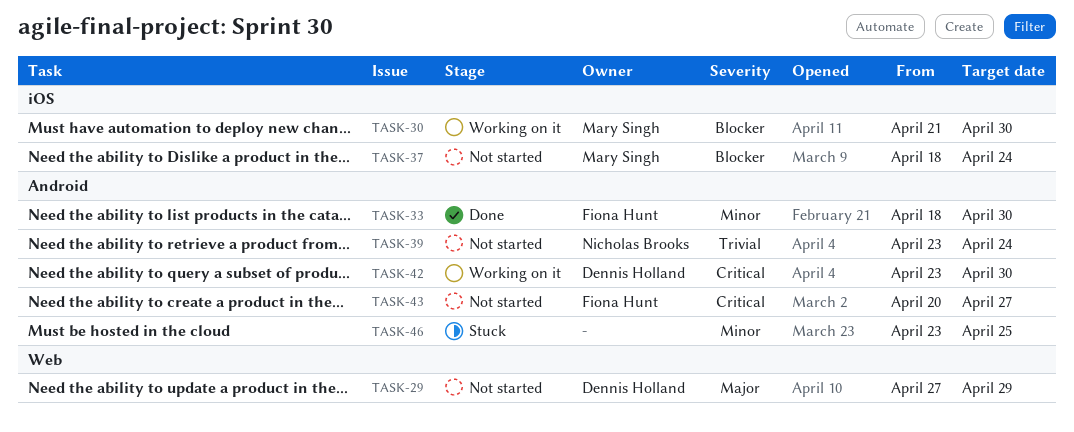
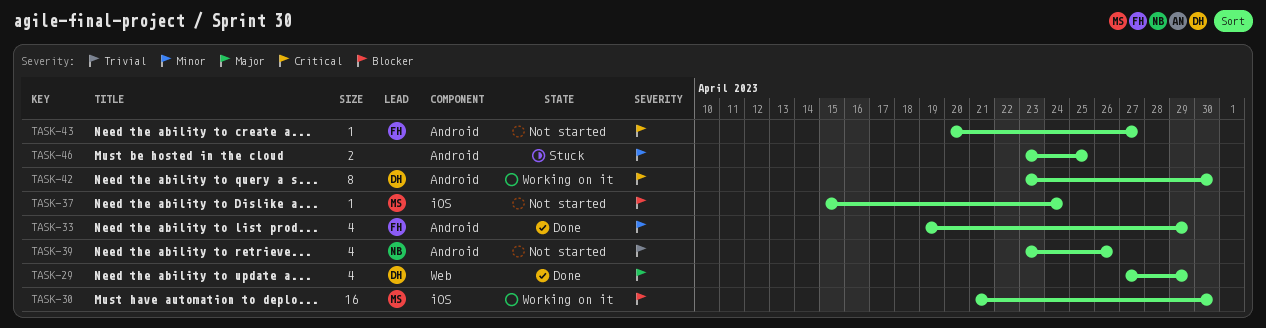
TASK-29, status: Not started -> Done
TASK-33, start: Apr 18 -> Apr 19
TASK-33, due: Apr 30 -> Apr 29
TASK-37, start: Apr 18 -> Apr 15
TASK-39, due: Apr 24 -> Apr 26

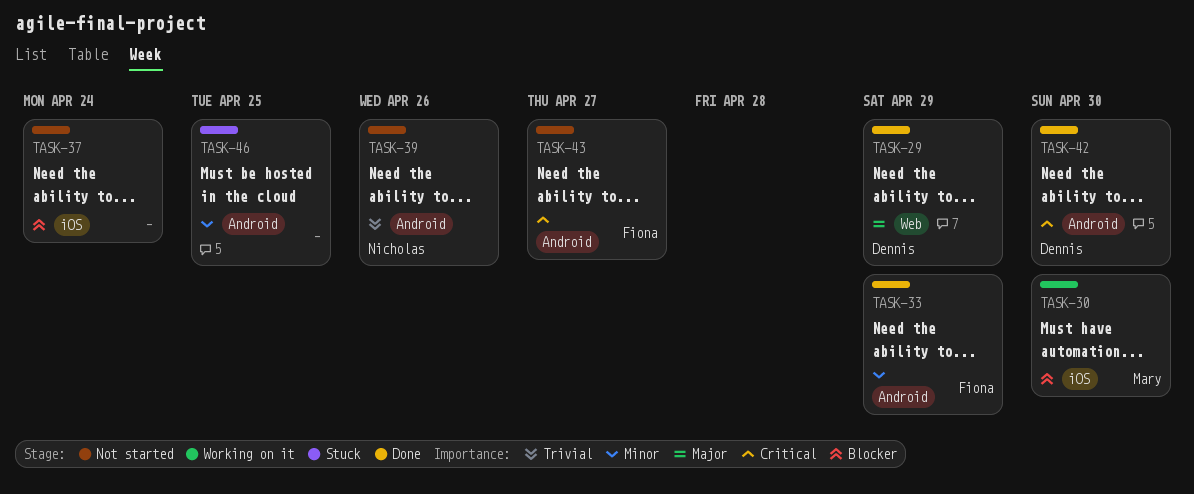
TASK-37, owner: Mary -> none
TASK-42, status: Working on it -> Done

